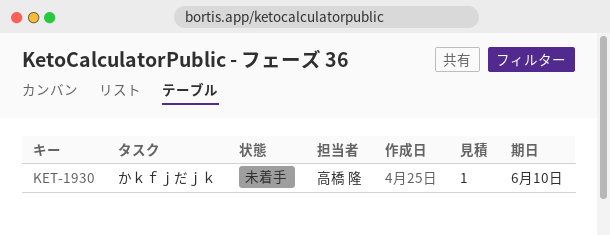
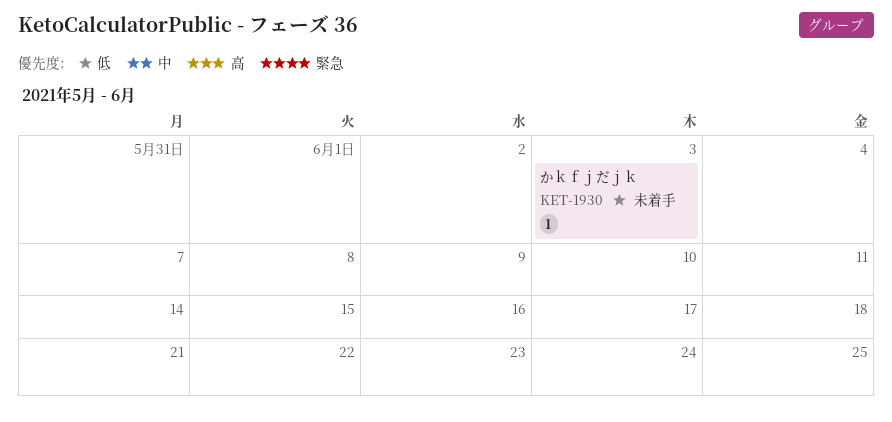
KET-1930, due: Jun 10 -> Jun 3

